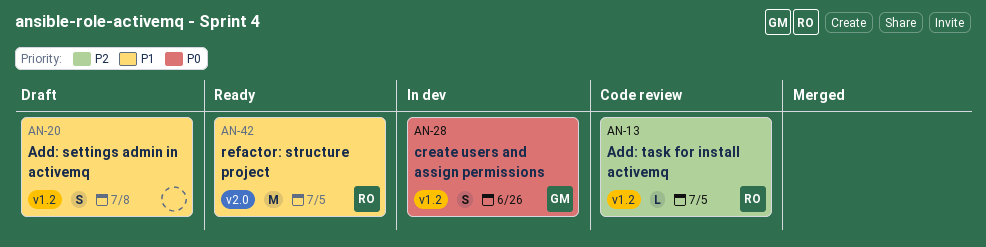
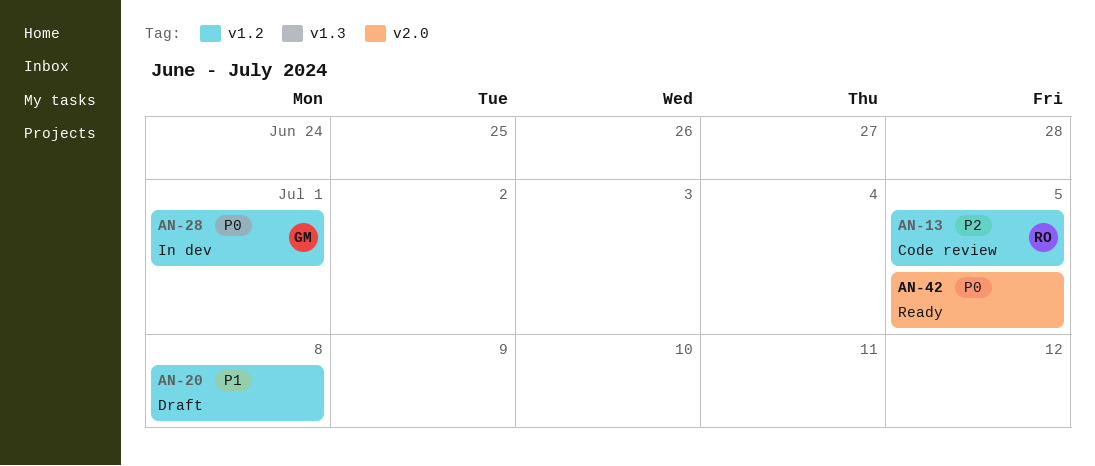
AN-28, due: Jun 26 -> Jul 1
AN-42, owner: RO -> none
AN-42, priority: P1 -> P0

